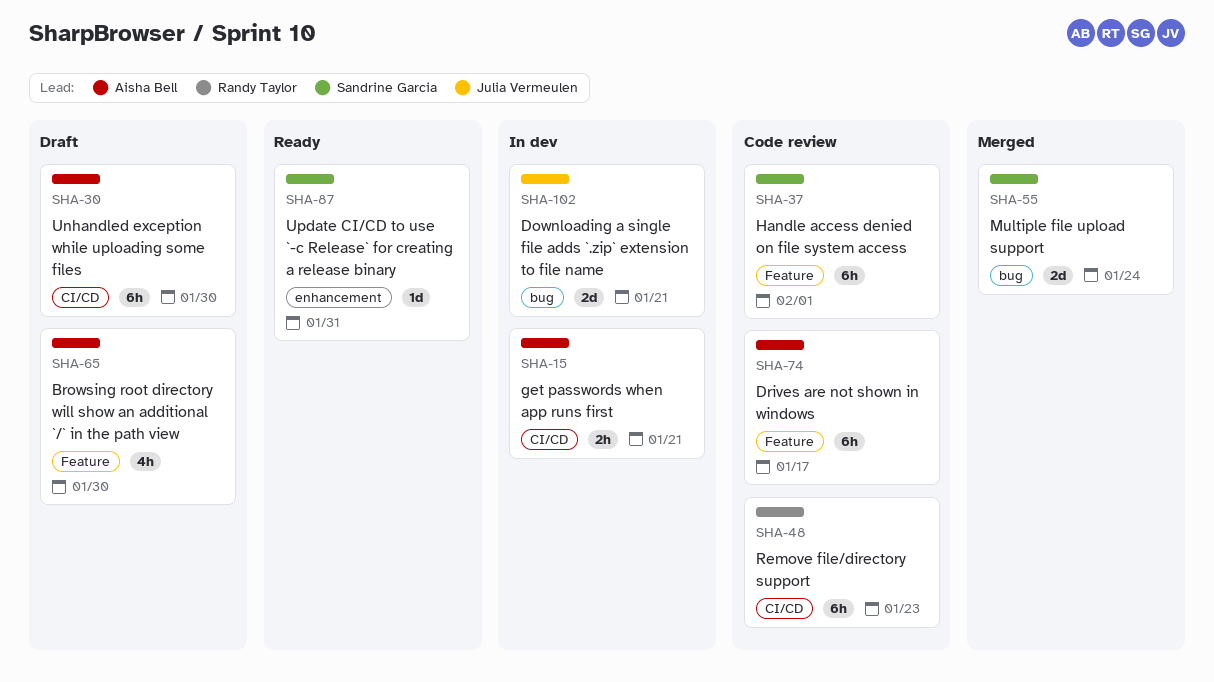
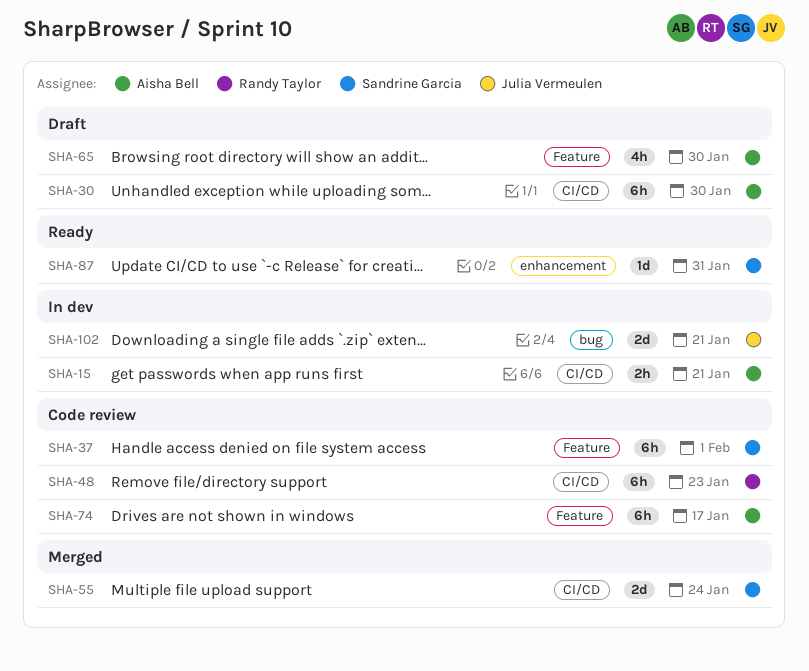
SHA-55, label: bug -> CI/CD

